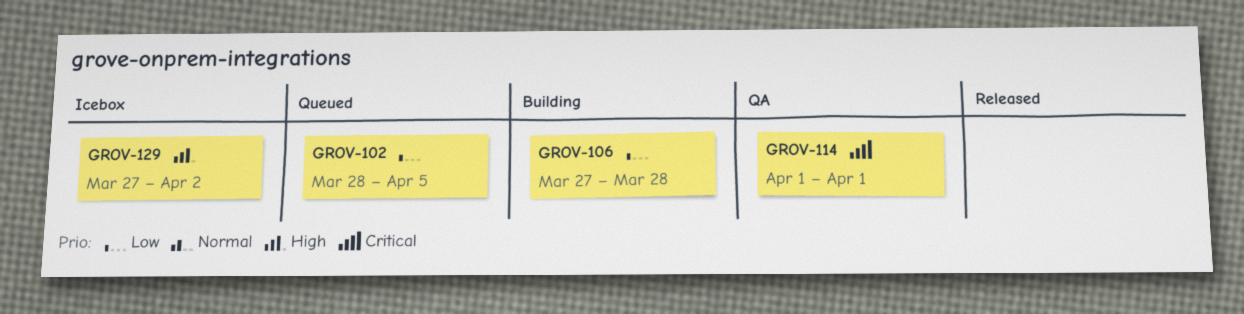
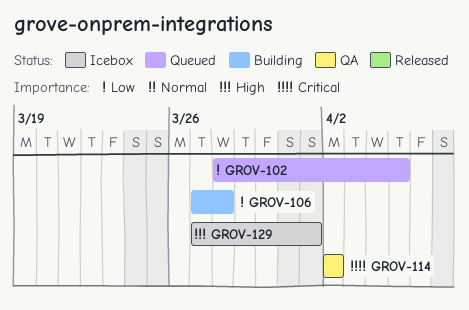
GROV-114, start: Apr 1 -> Apr 2
GROV-114, due: Apr 1 -> Apr 2
GROV-129, due: Apr 2 -> Apr 1

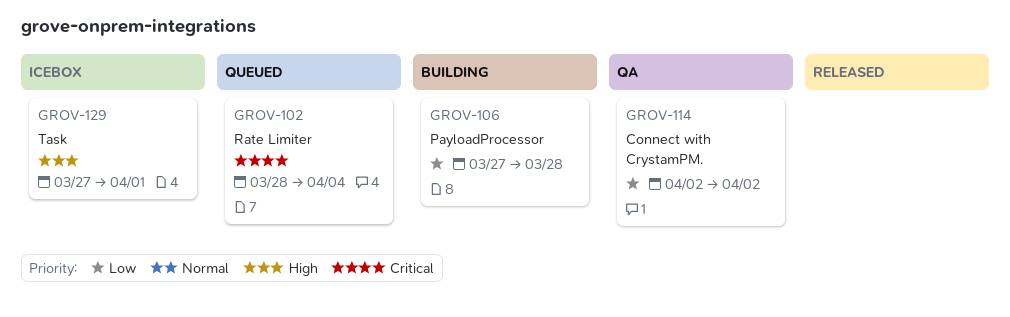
GROV-102, priority: Low -> Critical
GROV-102, due: Apr 5 -> Apr 4
GROV-114, priority: Critical -> Low

